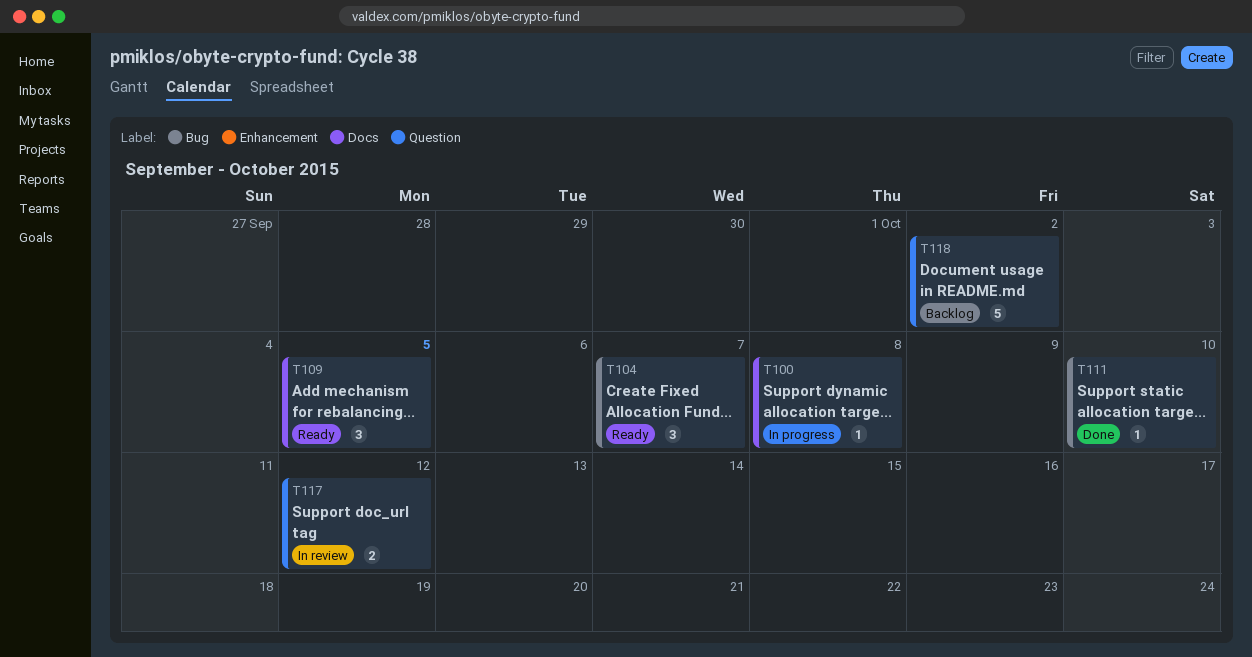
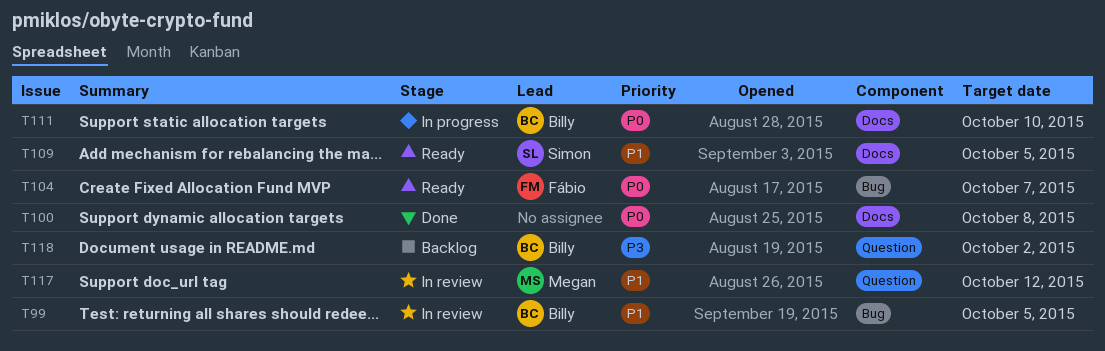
T99: none -> present
T100, status: In progress -> Done
T111, status: Done -> In progress
T111, label: Bug -> Docs

